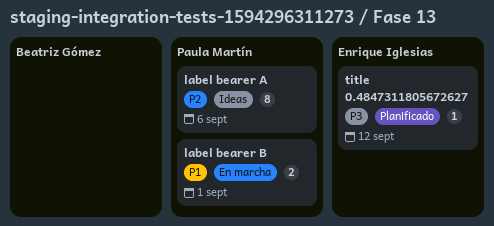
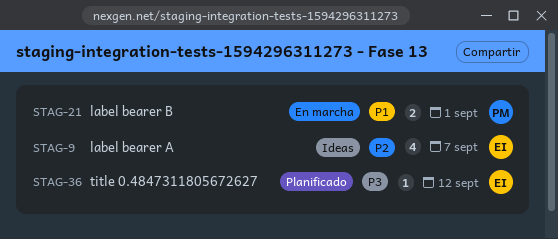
label bearer A, owner: Paula Martín -> Enrique Iglesias
label bearer A, estimate: 8 -> 4
label bearer A, due: Sep 6 -> Sep 7

